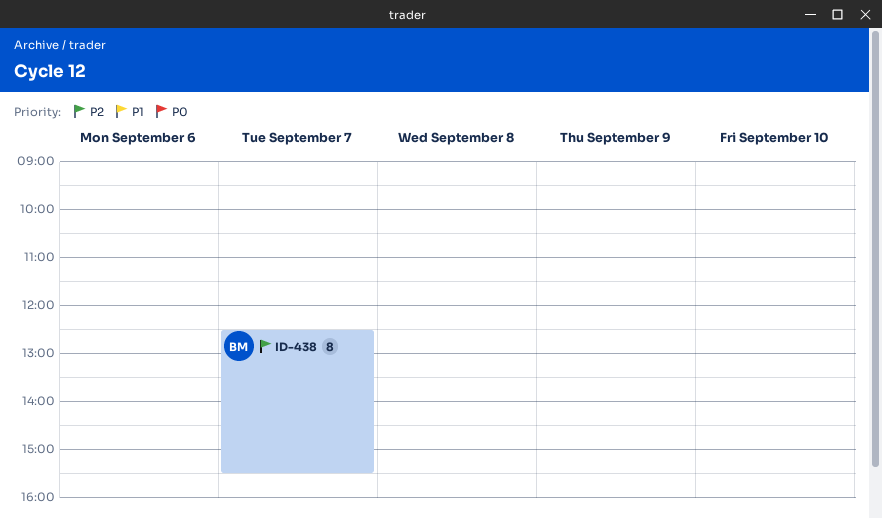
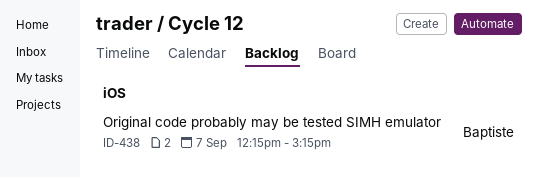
ID-438, begins: 12:30 -> 12:15
ID-438, ends: 15:30 -> 15:15

